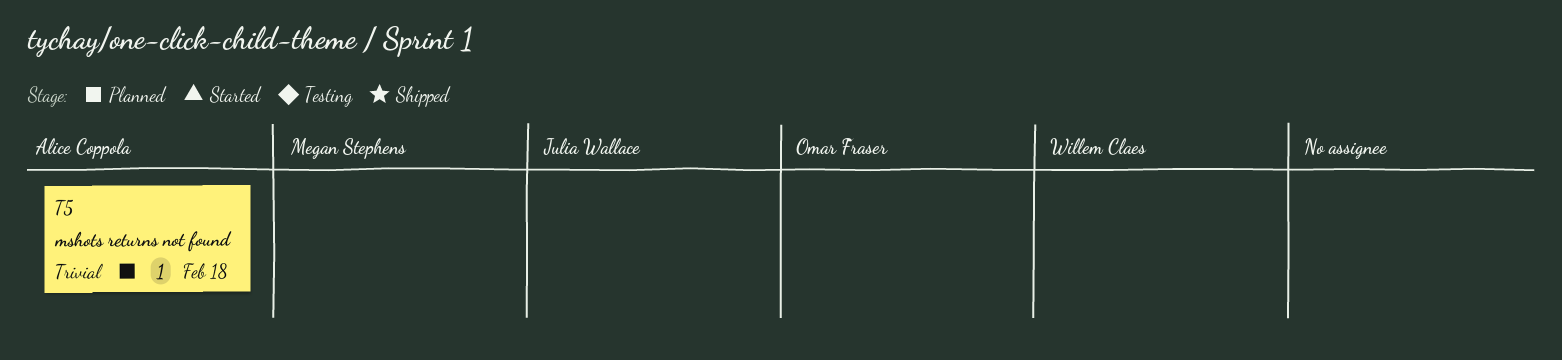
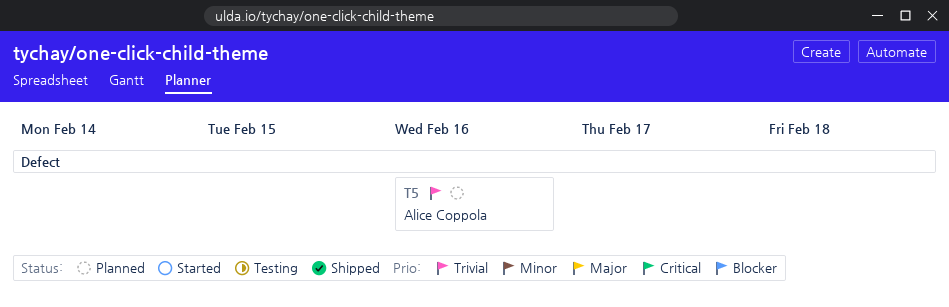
T5, due: Feb 18 -> Feb 16

